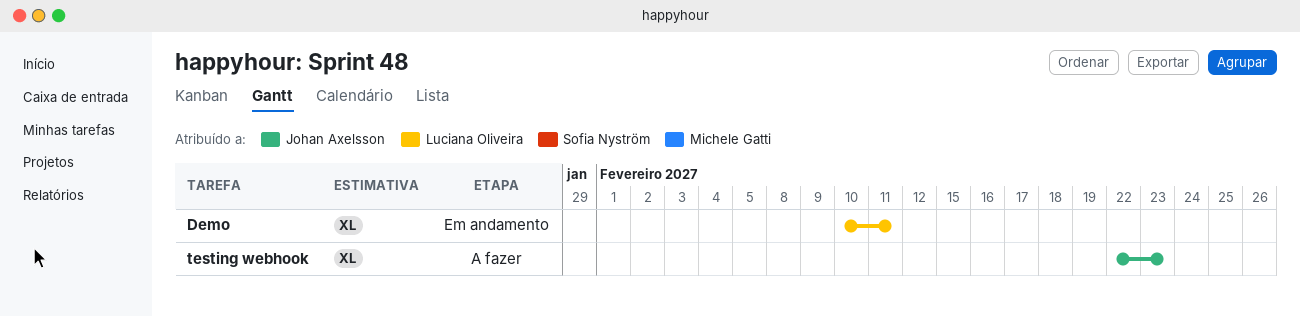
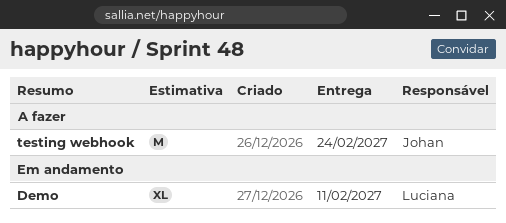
testing webhook, estimate: XL -> M
testing webhook, due: Feb 23 -> Feb 24

